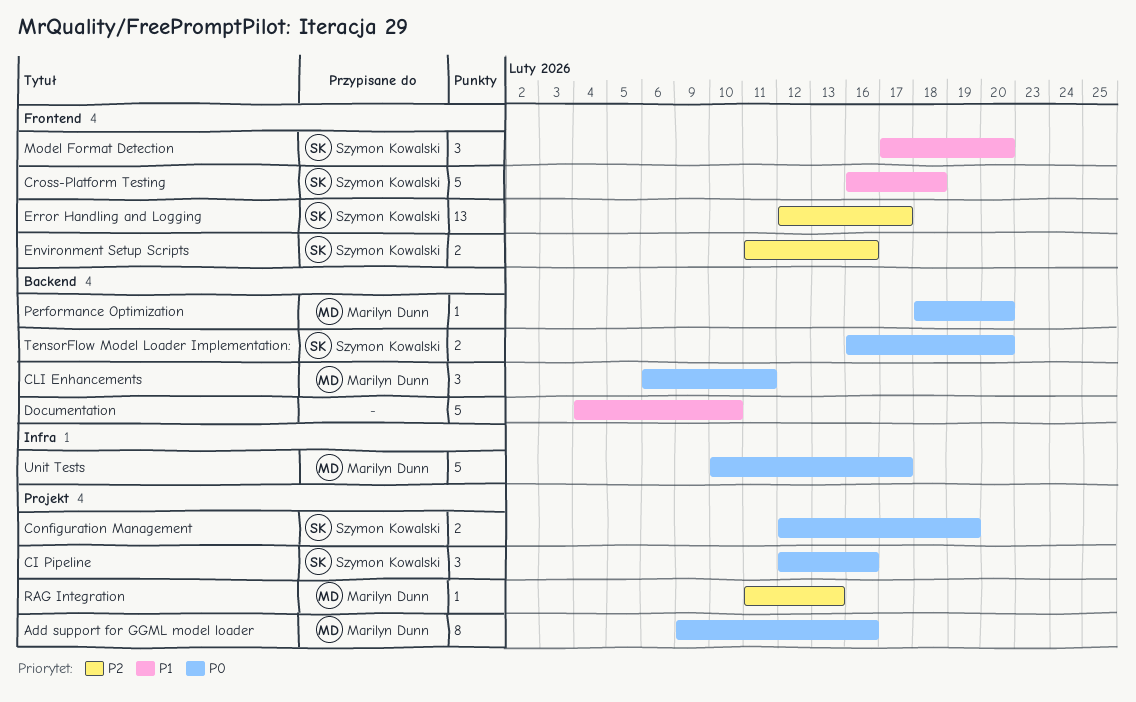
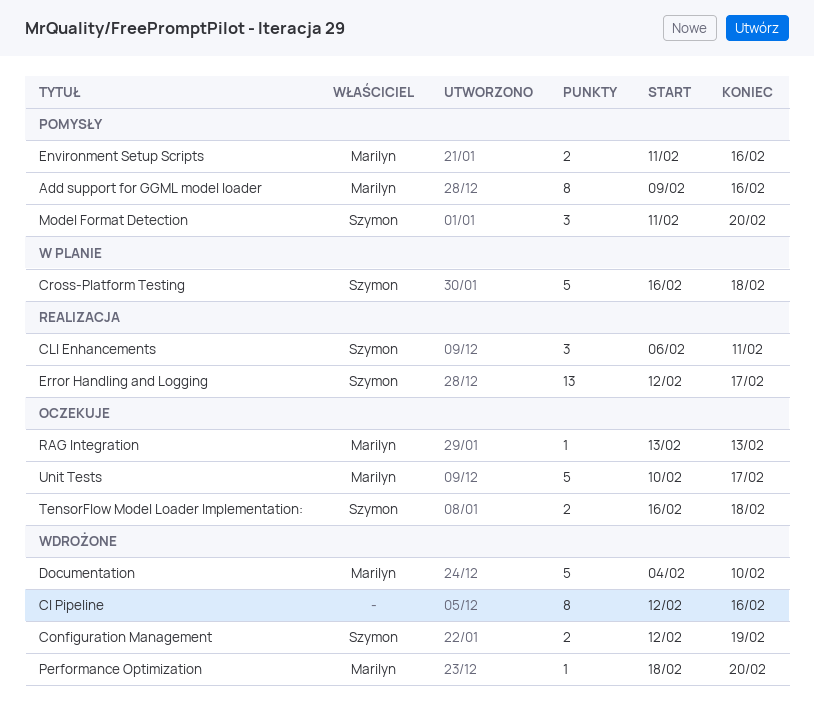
CI Pipeline, owner: Szymon Kowalski -> none
CI Pipeline, estimate: 3 -> 8
CLI Enhancements, owner: Marilyn Dunn -> Szymon Kowalski
Documentation, owner: none -> Marilyn Dunn
Environment Setup Scripts, owner: Szymon Kowalski -> Marilyn Dunn
Model Format Detection, start: Feb 17 -> Feb 11
RAG Integration, start: Feb 11 -> Feb 13
TensorFlow Model Loader Implementation:, due: Feb 20 -> Feb 18

